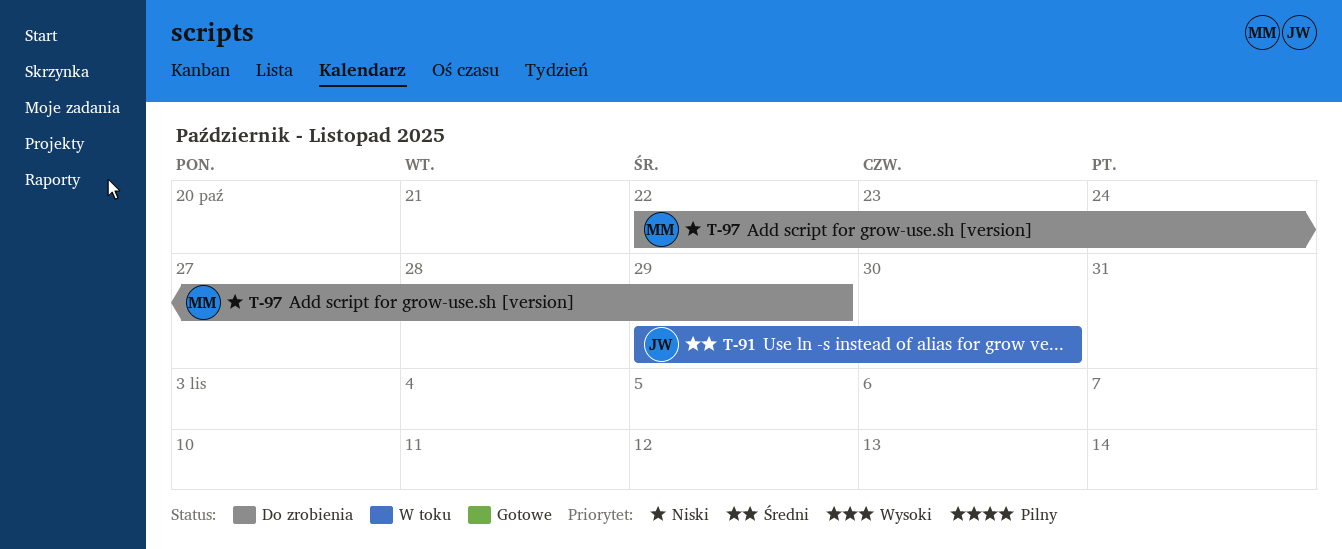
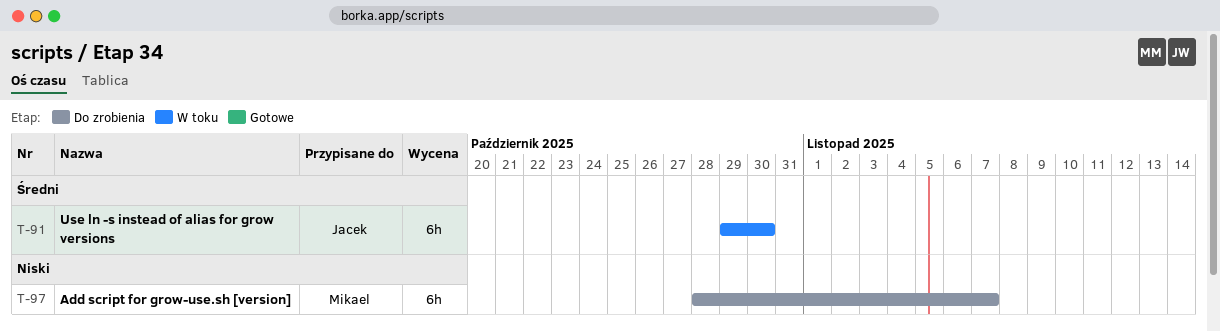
T-97, start: Oct 22 -> Oct 28
T-97, due: Oct 29 -> Nov 7

